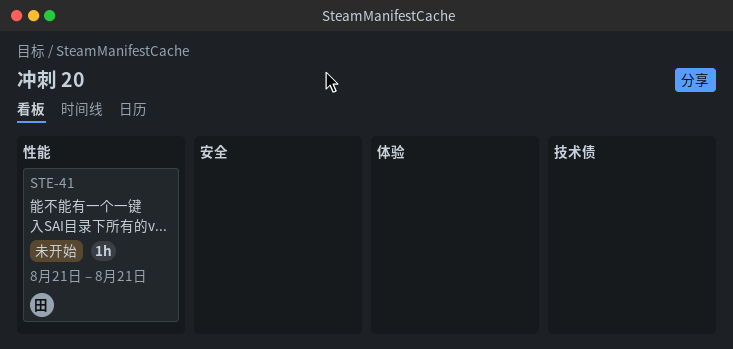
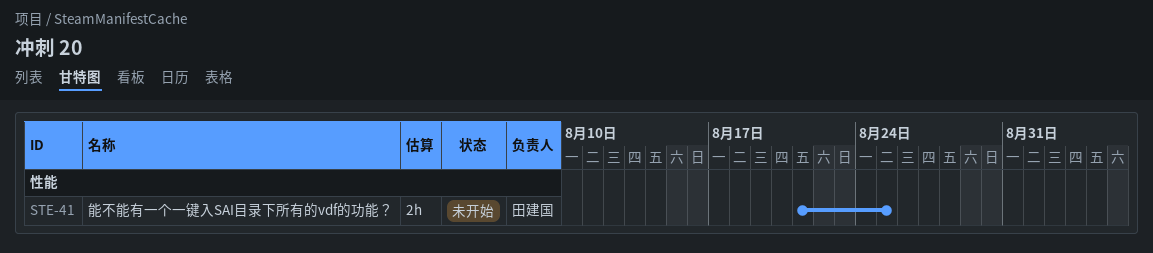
STE-41, estimate: 1h -> 2h
STE-41, due: Aug 21 -> Aug 25

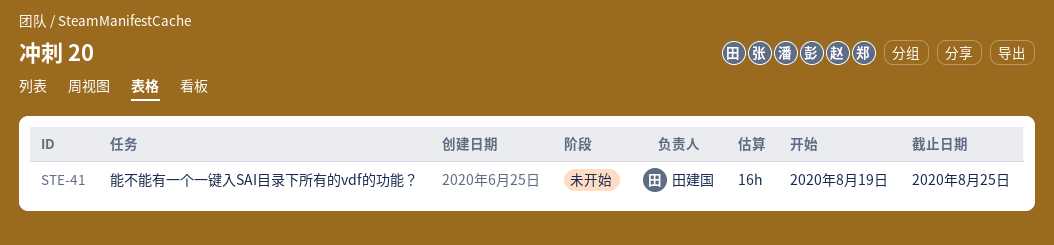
STE-41, estimate: 2h -> 16h
STE-41, start: Aug 21 -> Aug 19

